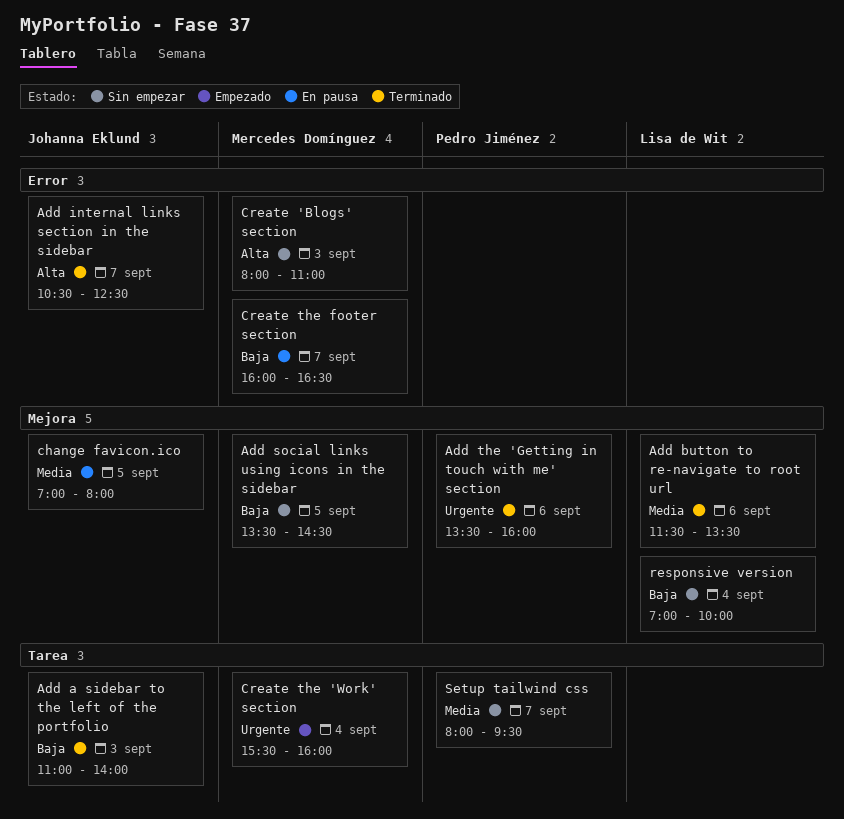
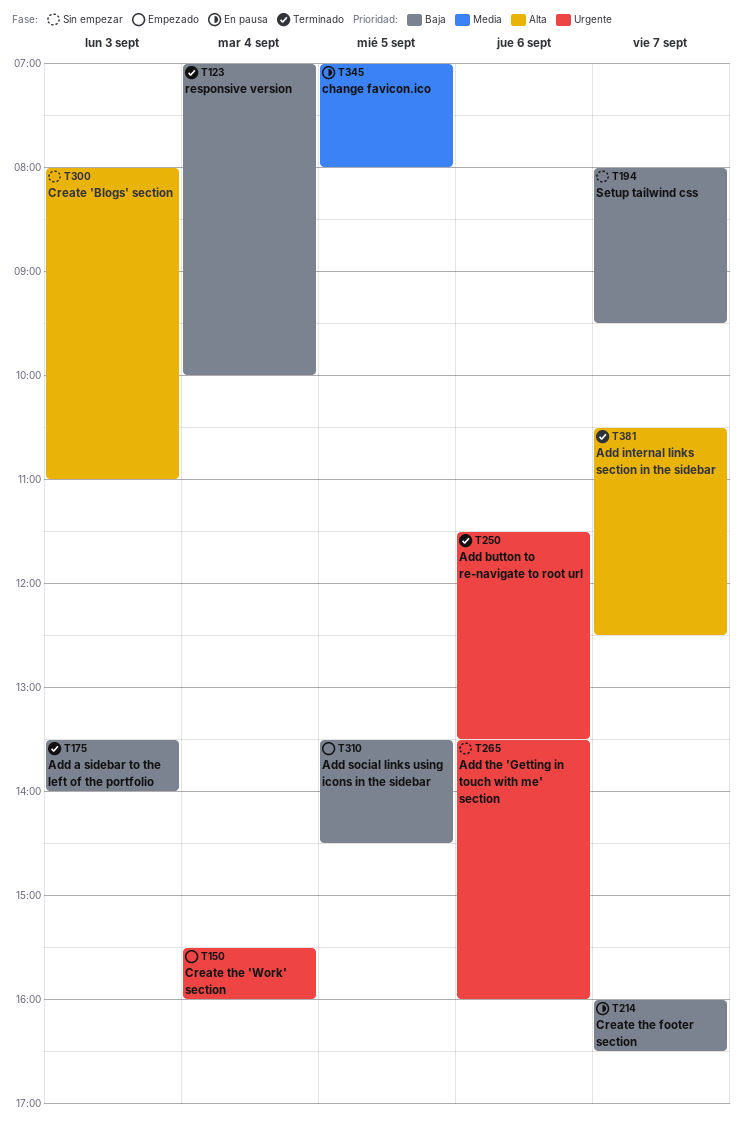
Add a sidebar to the left of the portfolio, begins: 11:00 -> 13:30
Add button to re-navigate to root url, priority: Media -> Urgente
Add social links using icons in the sidebar, status: Sin empezar -> Empezado
Add the 'Getting in touch with me' section, status: Terminado -> Sin empezar
responsive version, status: Sin empezar -> Terminado
Setup tailwind css, priority: Media -> Baja

